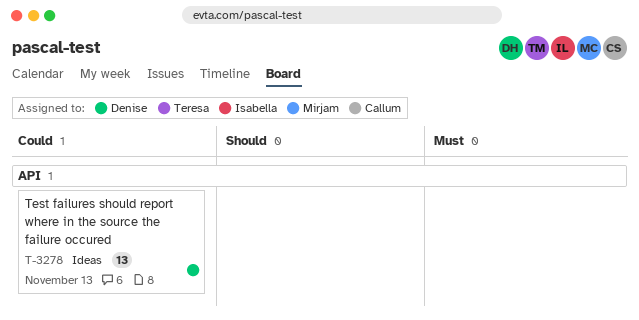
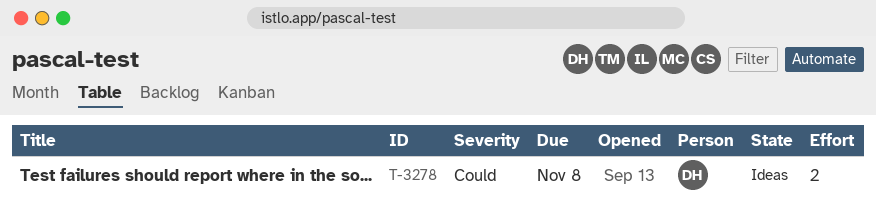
T-3278, estimate: 13 -> 2
T-3278, due: Nov 13 -> Nov 8

